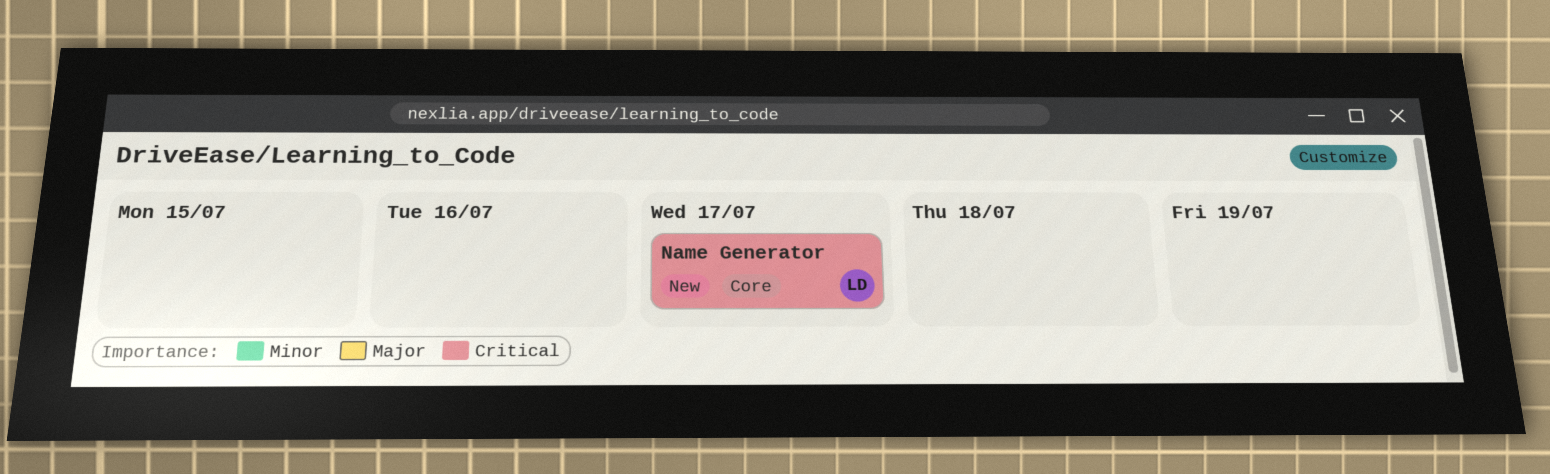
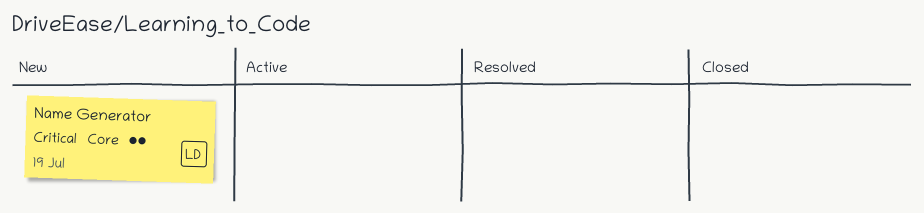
Name Generator, due: Jul 17 -> Jul 19

